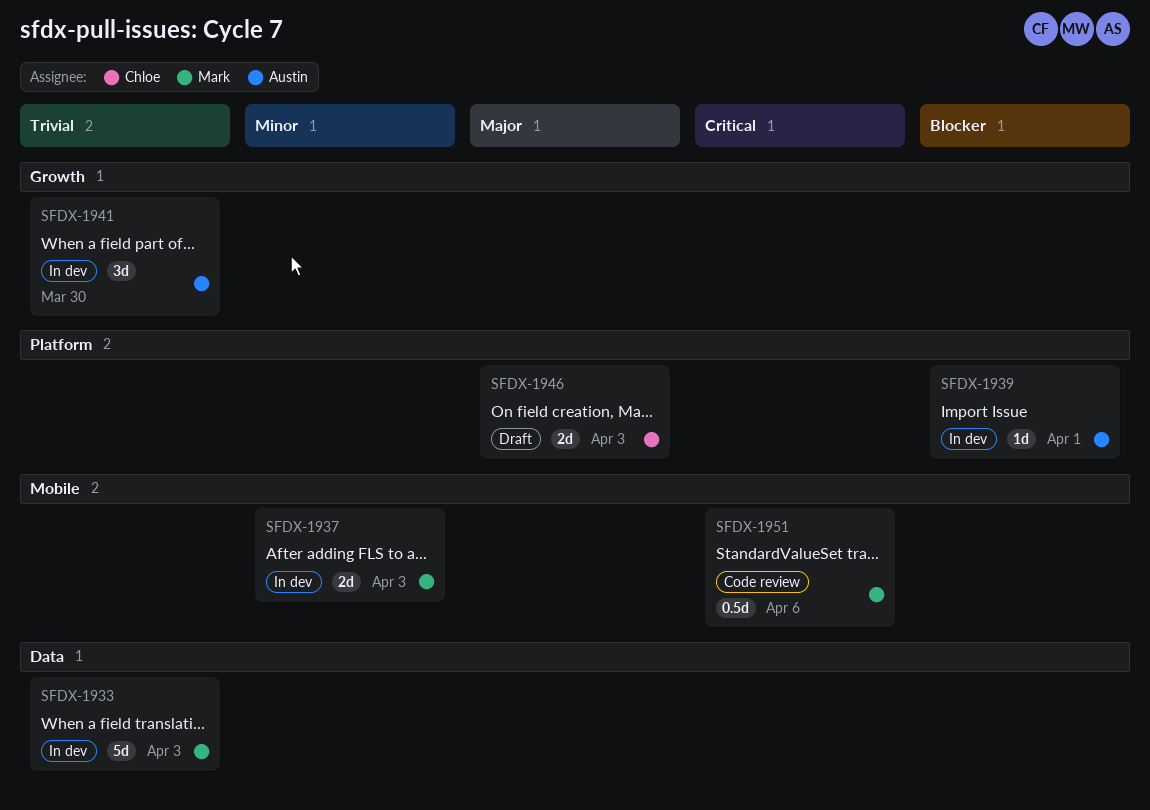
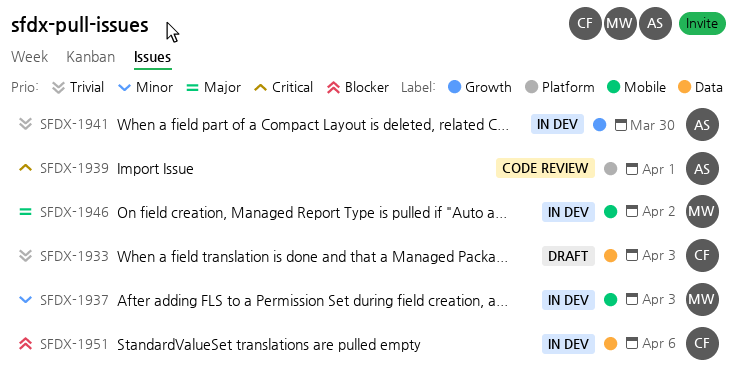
SFDX-1933, status: In dev -> Draft
SFDX-1933, owner: Mark -> Chloe
SFDX-1939, status: In dev -> Code review
SFDX-1939, priority: Blocker -> Critical
SFDX-1946, status: Draft -> In dev
SFDX-1946, owner: Chloe -> Mark
SFDX-1946, label: Platform -> Mobile
SFDX-1946, due: Apr 3 -> Apr 2
SFDX-1951, status: Code review -> In dev
SFDX-1951, owner: Mark -> Chloe
SFDX-1951, priority: Critical -> Blocker
SFDX-1951, label: Mobile -> Data

